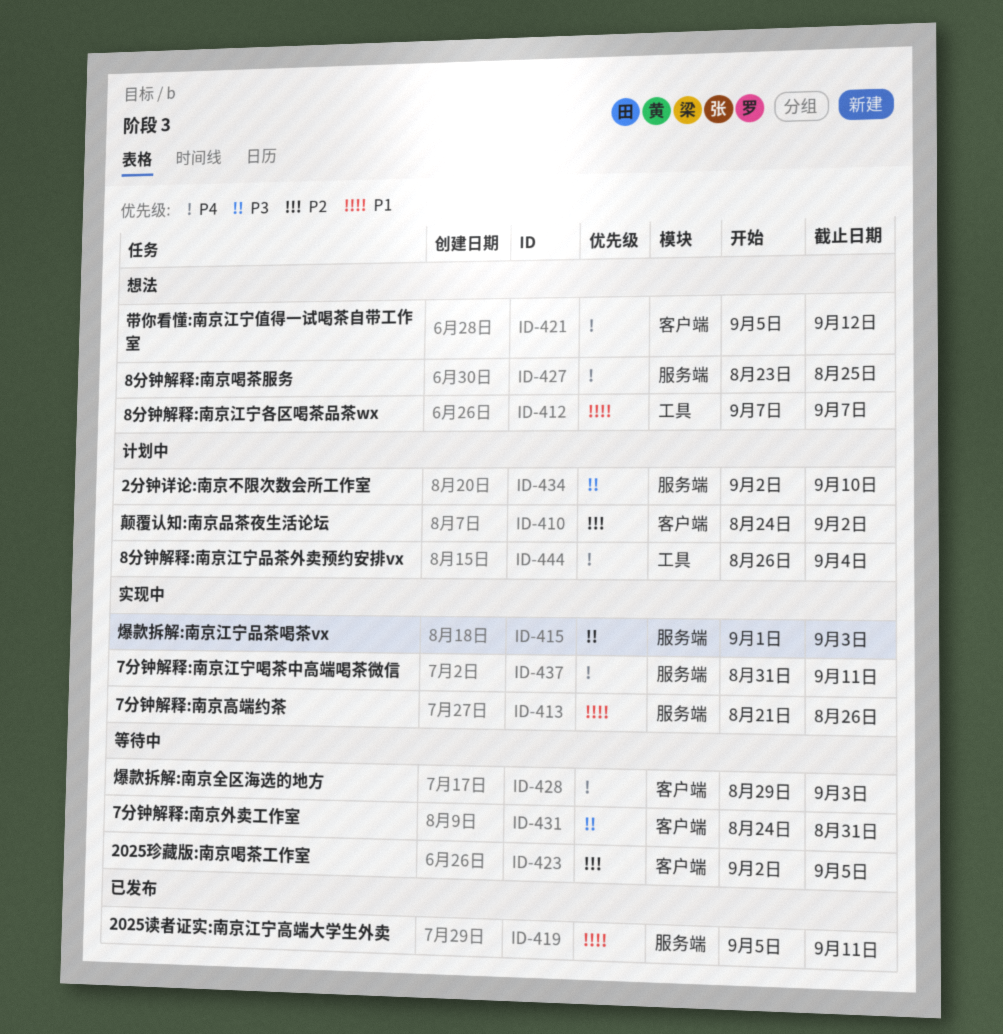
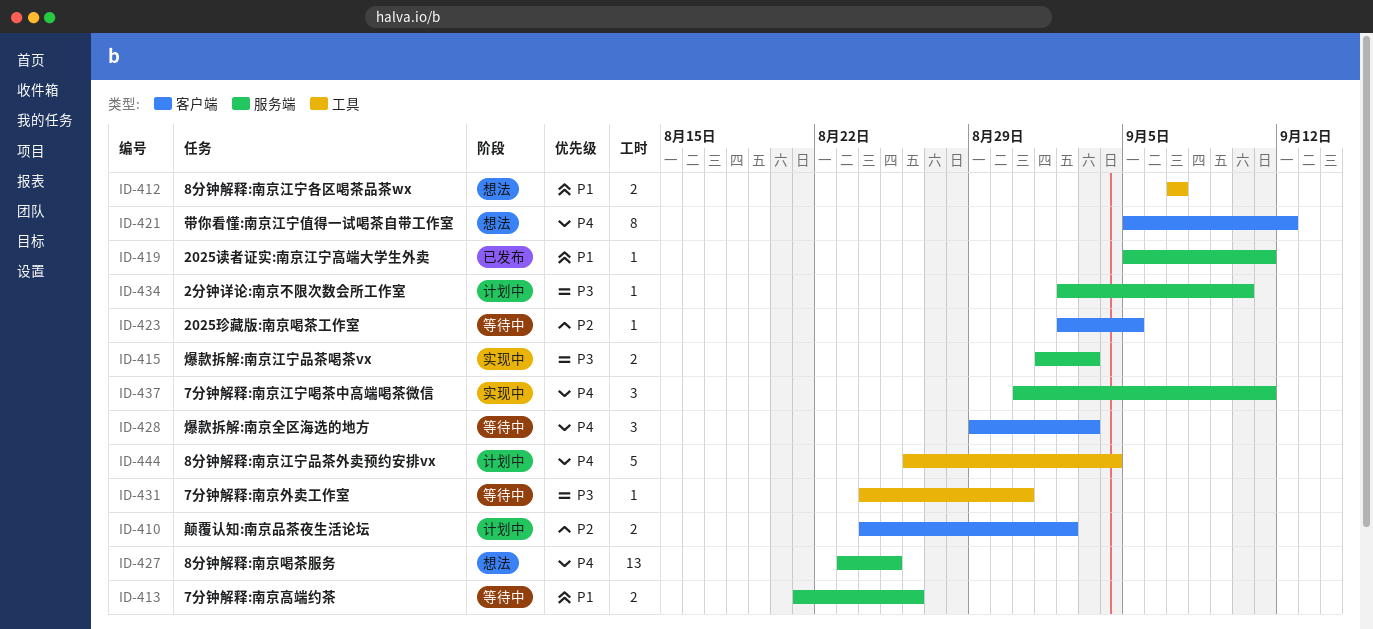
ID-413, status: 实现中 -> 等待中
ID-431, label: 客户端 -> 工具

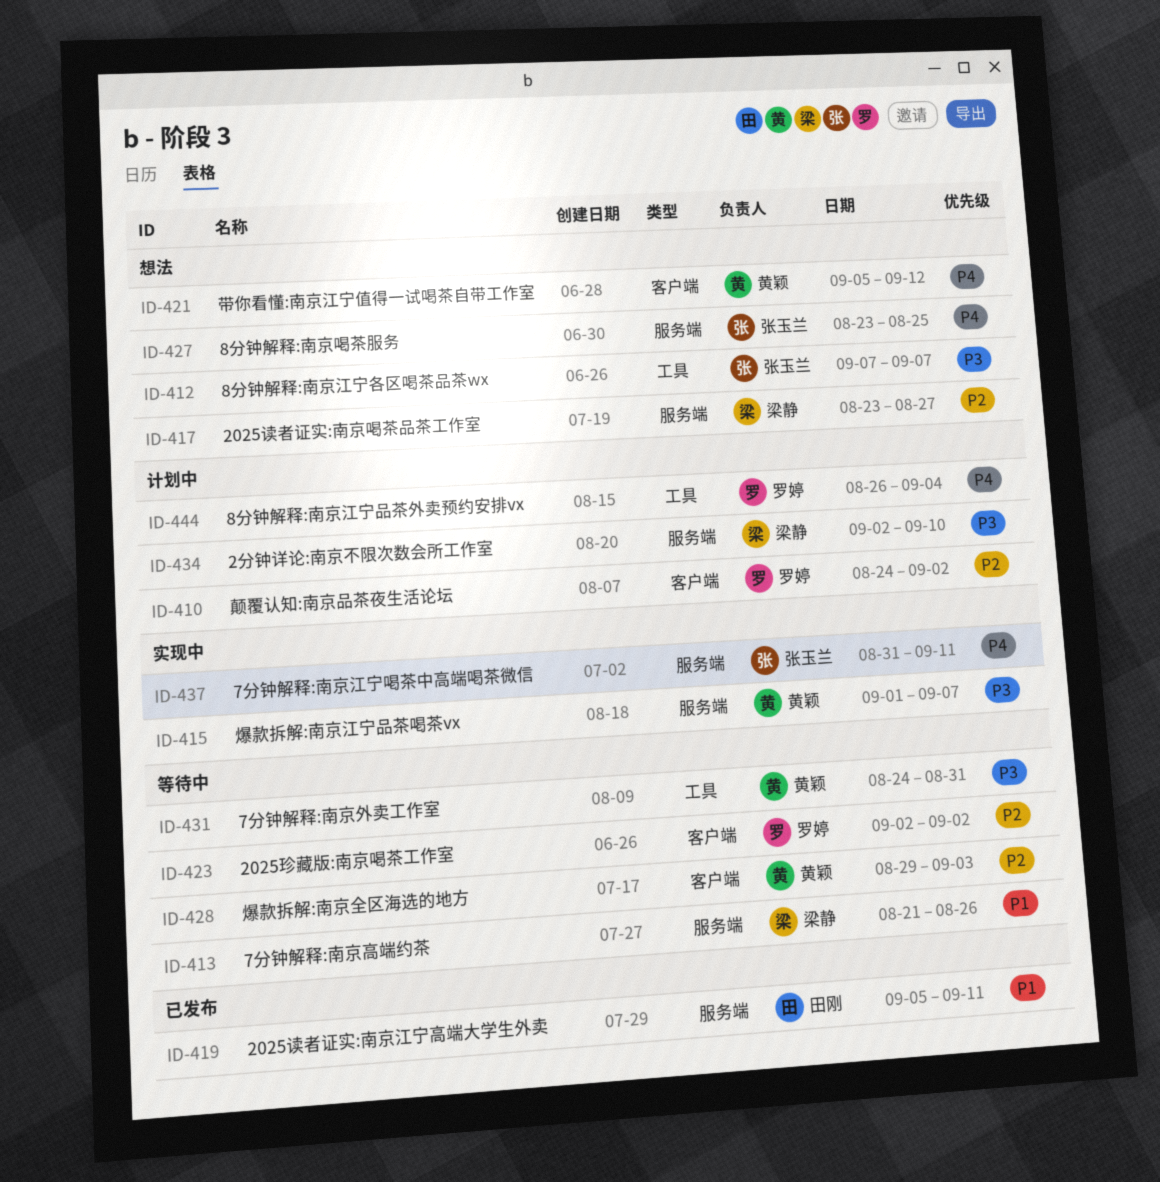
ID-412, priority: P1 -> P3
ID-415, due: Sep 3 -> Sep 7
ID-417: none -> present
ID-423, due: Sep 5 -> Sep 2
ID-428, priority: P4 -> P2

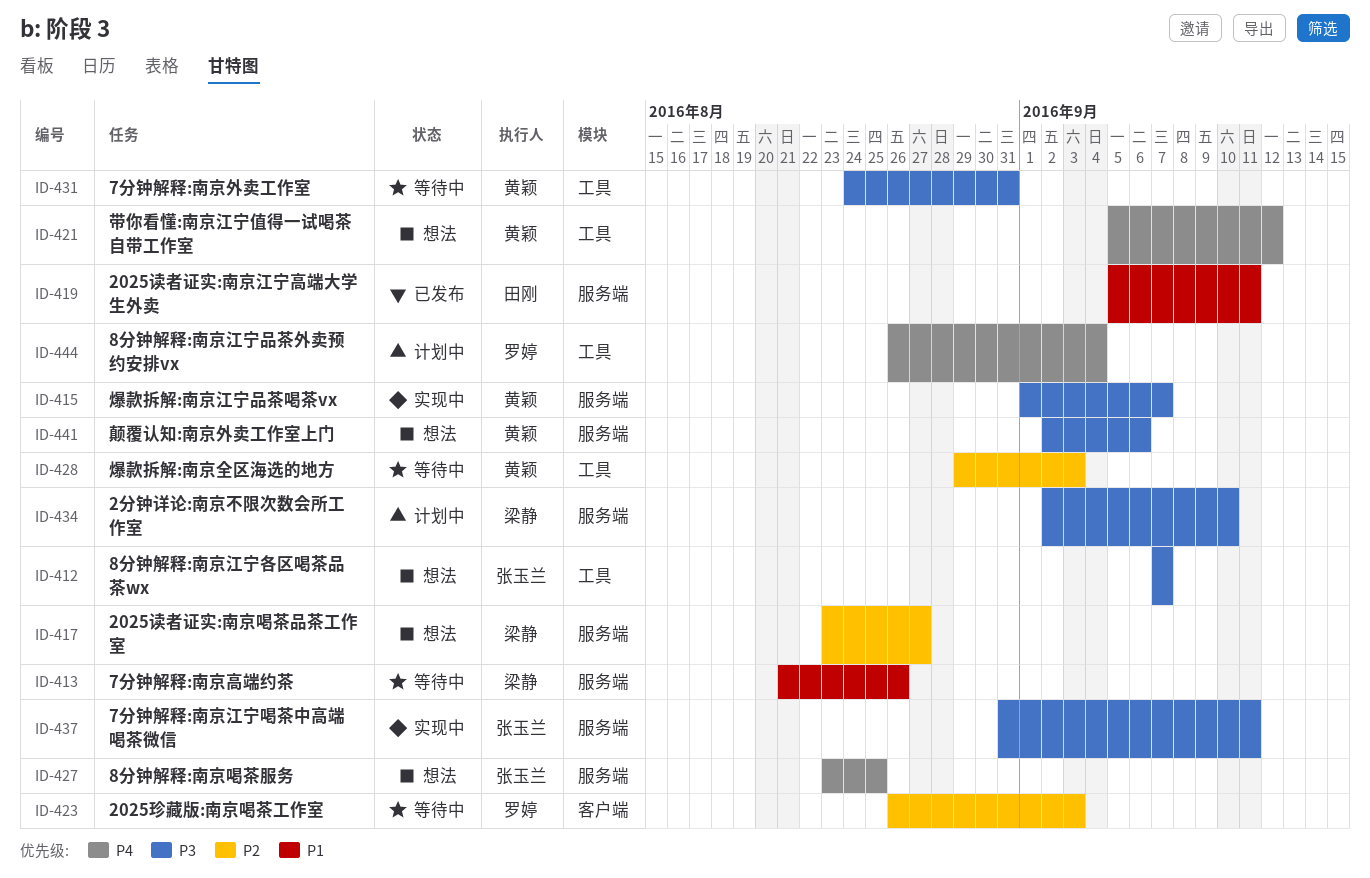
ID-410: present -> none
ID-421, label: 客户端 -> 工具
ID-423, start: Sep 2 -> Aug 26
ID-423, due: Sep 2 -> Sep 3
ID-428, label: 客户端 -> 工具
ID-437, priority: P4 -> P3
ID-441: none -> present

